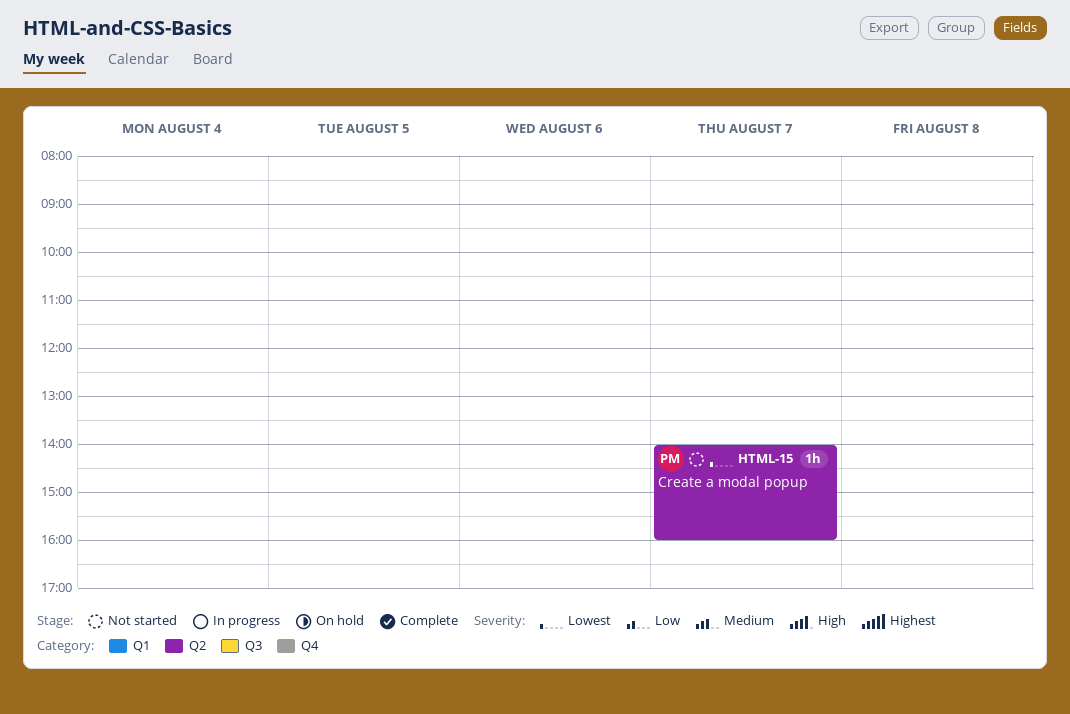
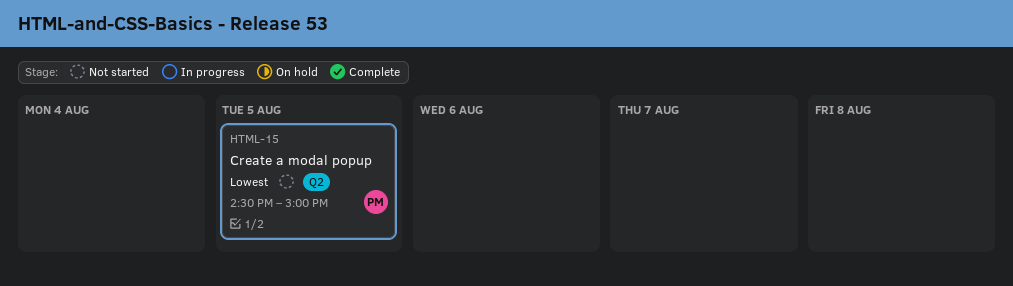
HTML-15, day: Aug 7 -> Aug 5
HTML-15, begins: 14:00 -> 14:30
HTML-15, ends: 16:00 -> 15:00

